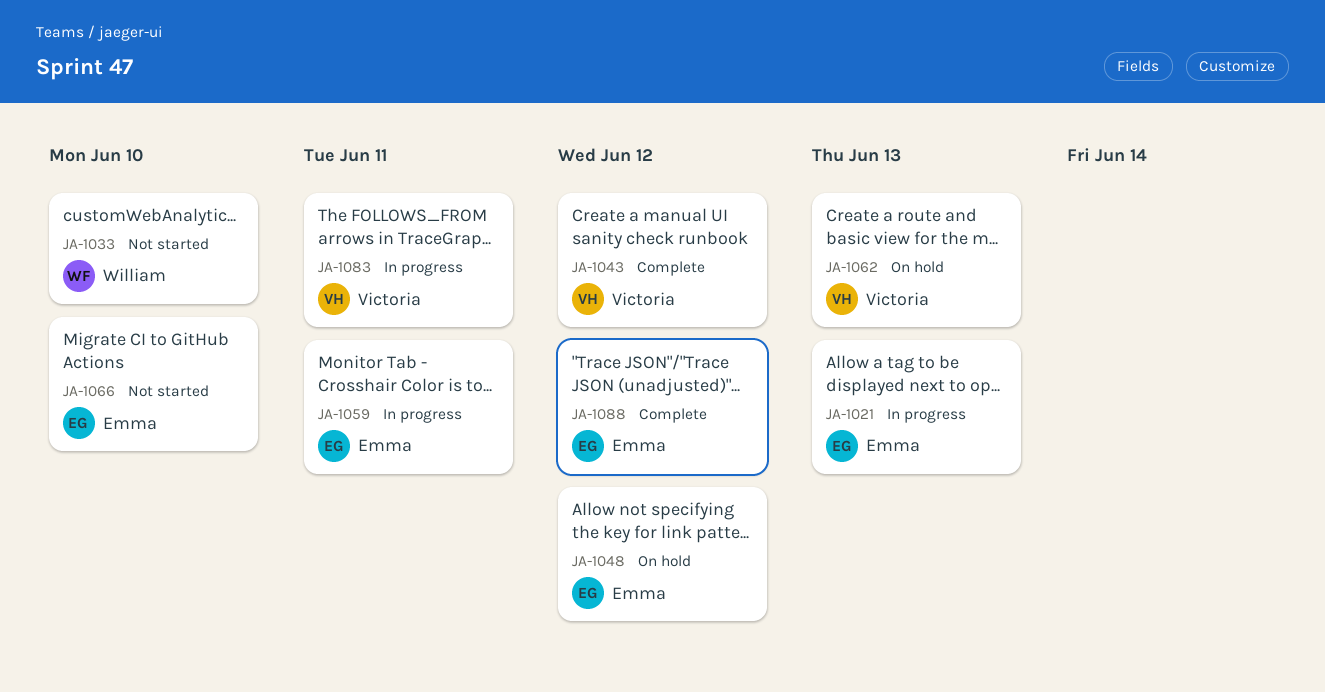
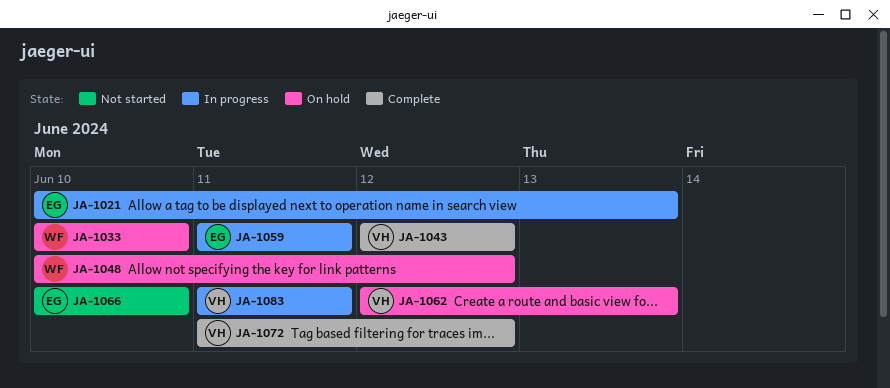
JA-1033, status: Not started -> On hold
JA-1048, owner: Emma -> William
JA-1072: none -> present
JA-1088: present -> none

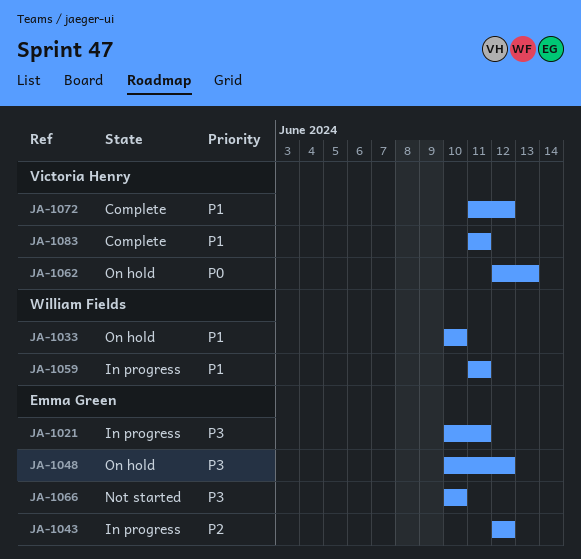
JA-1021, due: Jun 13 -> Jun 11
JA-1043, status: Complete -> In progress
JA-1043, owner: Victoria Henry -> Emma Green
JA-1048, owner: William Fields -> Emma Green
JA-1059, owner: Emma Green -> William Fields
JA-1083, status: In progress -> Complete

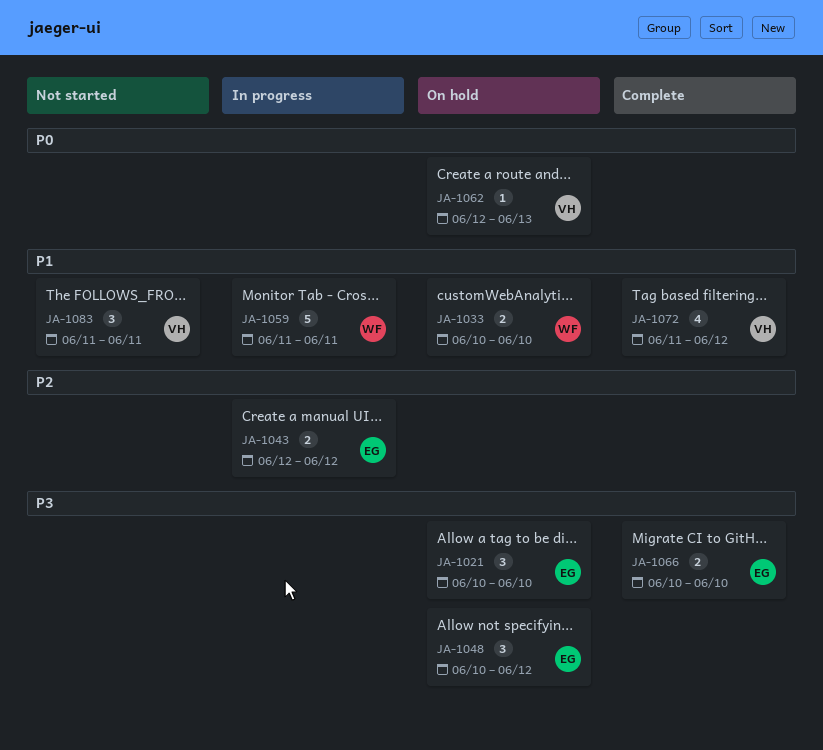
JA-1021, status: In progress -> On hold
JA-1021, due: Jun 11 -> Jun 10
JA-1066, status: Not started -> Complete
JA-1083, status: Complete -> Not started

